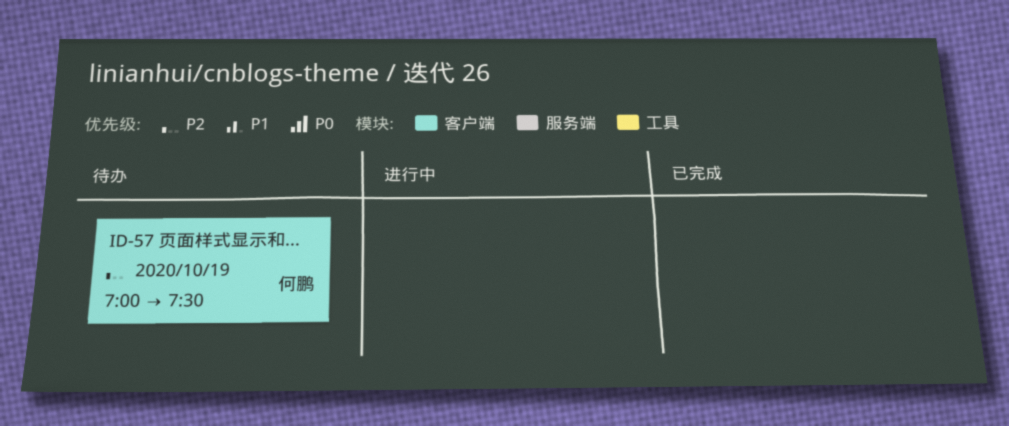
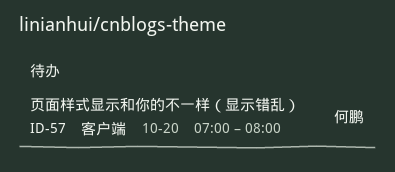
ID-57, day: Oct 19 -> Oct 20
ID-57, ends: 07:30 -> 08:00

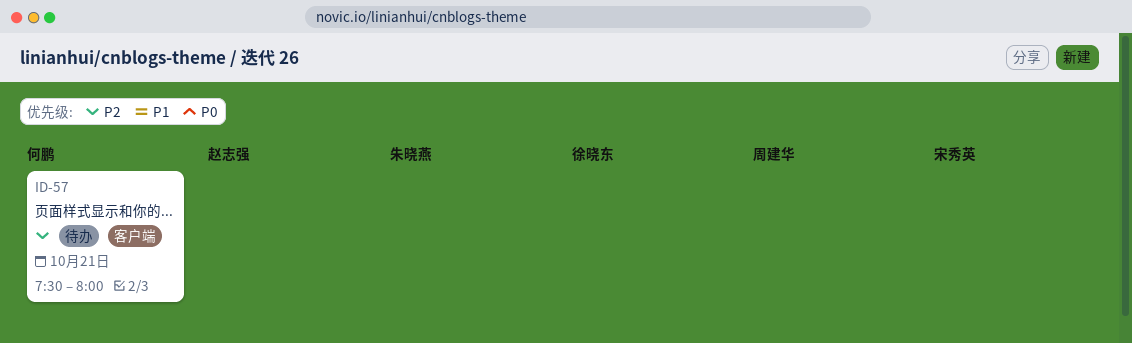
ID-57, day: Oct 20 -> Oct 21
ID-57, begins: 07:00 -> 07:30

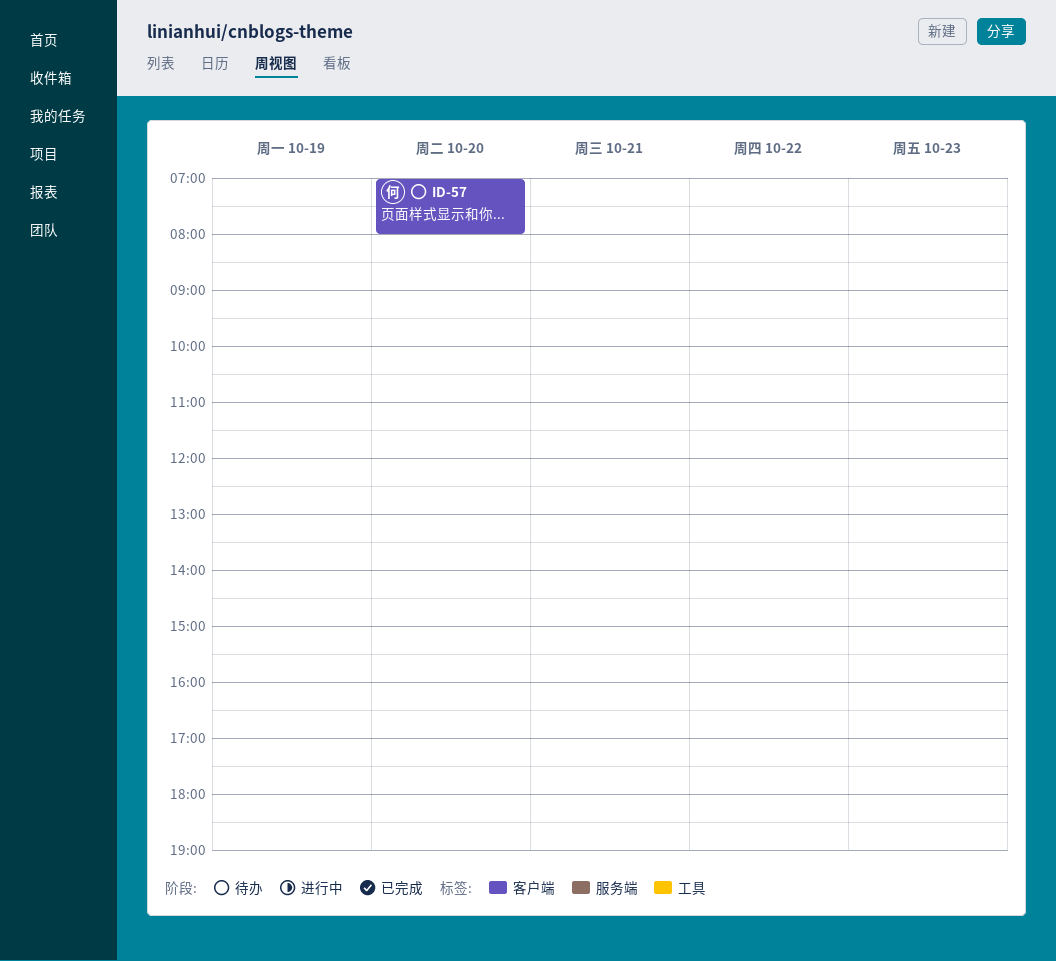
ID-57, day: Oct 21 -> Oct 20
ID-57, begins: 07:30 -> 07:00

